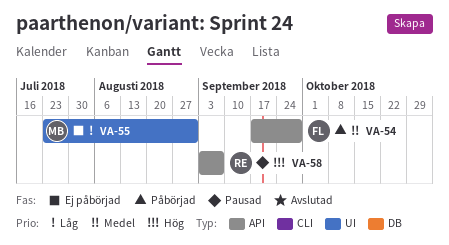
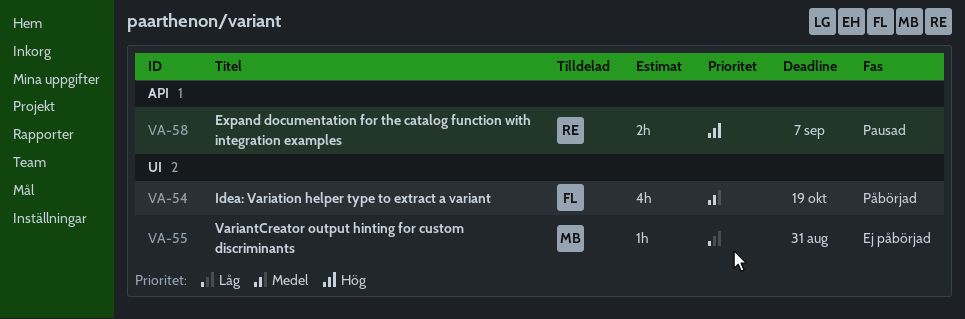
VA-54, label: API -> UI
VA-54, due: Sep 28 -> Oct 19

